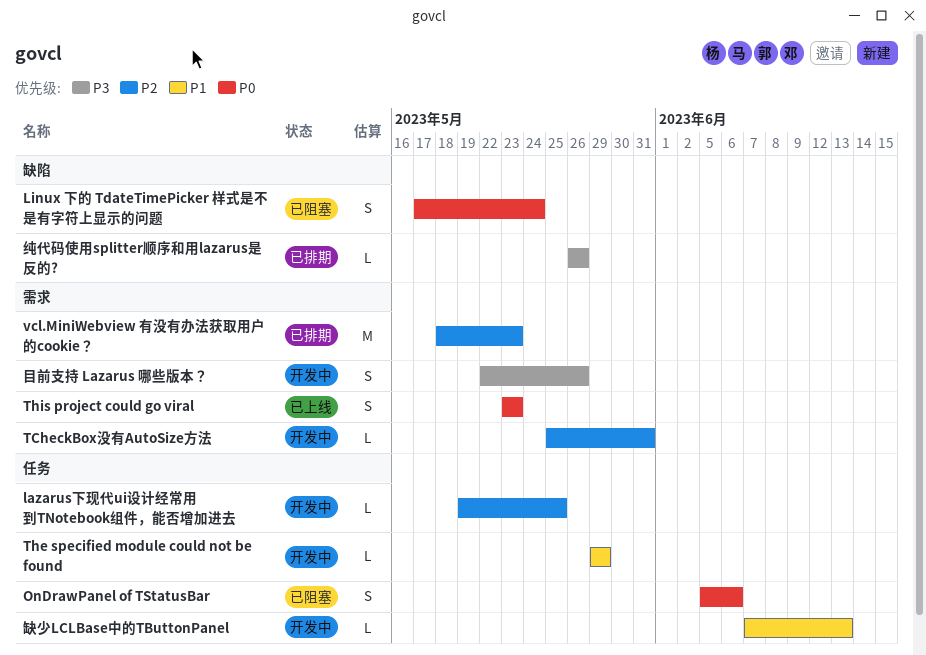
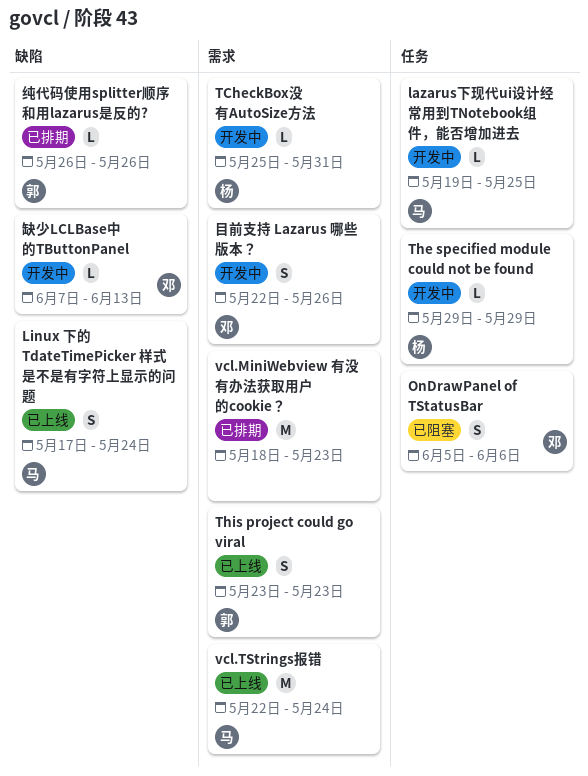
Linux 下的 TdateTimePicker 样式是不是有字符上显示的问题, status: 已阻塞 -> 已上线
vcl.TStrings报错: none -> present
缺少LCLBase中的TButtonPanel, label: 任务 -> 缺陷

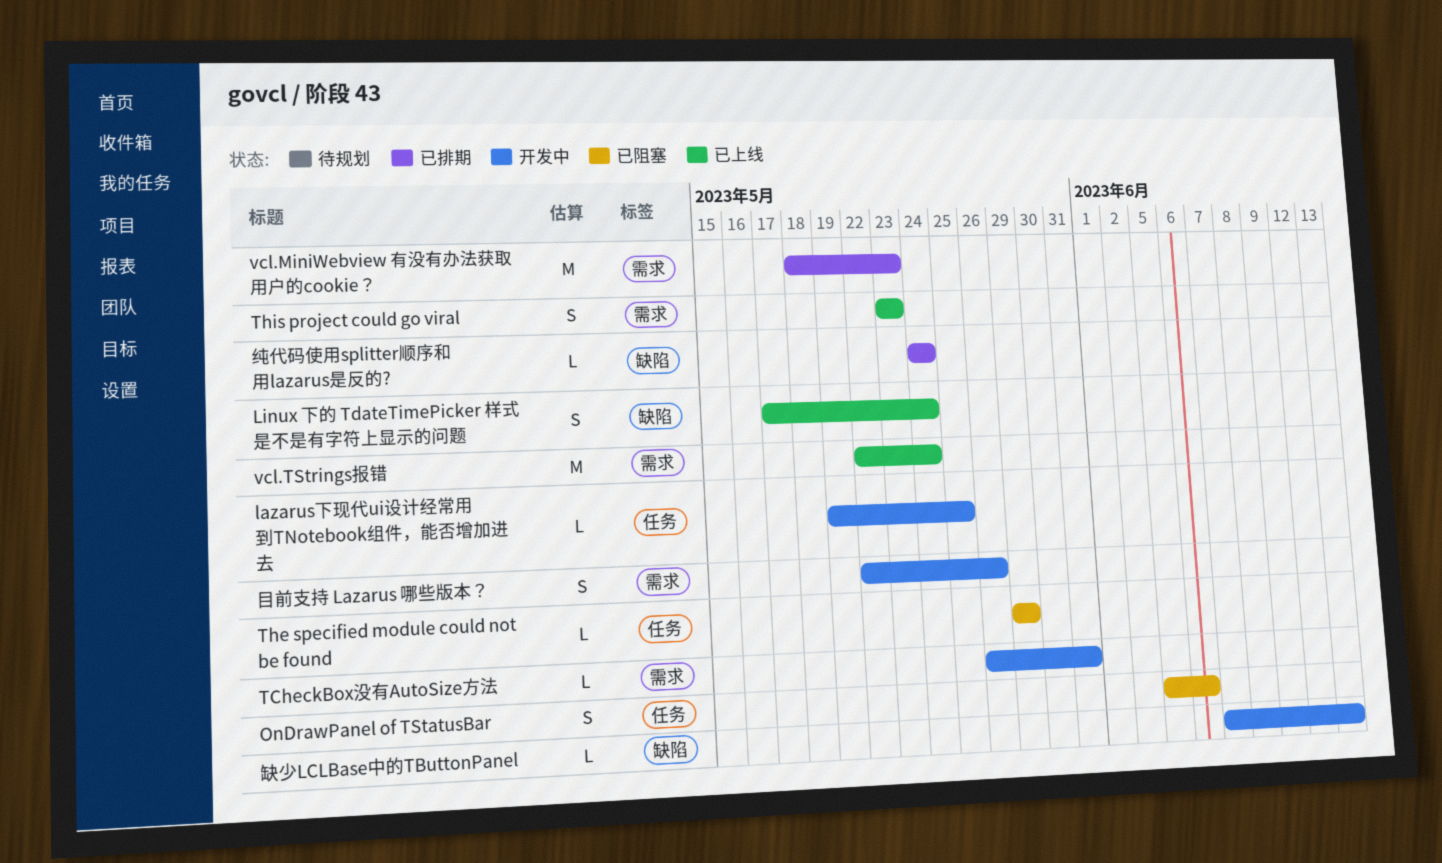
TCheckBox没有AutoSize方法, start: May 25 -> May 26
The specified module could not be found, status: 开发中 -> 已阻塞
纯代码使用splitter顺序和用lazarus是反的?, start: May 26 -> May 24
纯代码使用splitter顺序和用lazarus是反的?, due: May 26 -> May 24

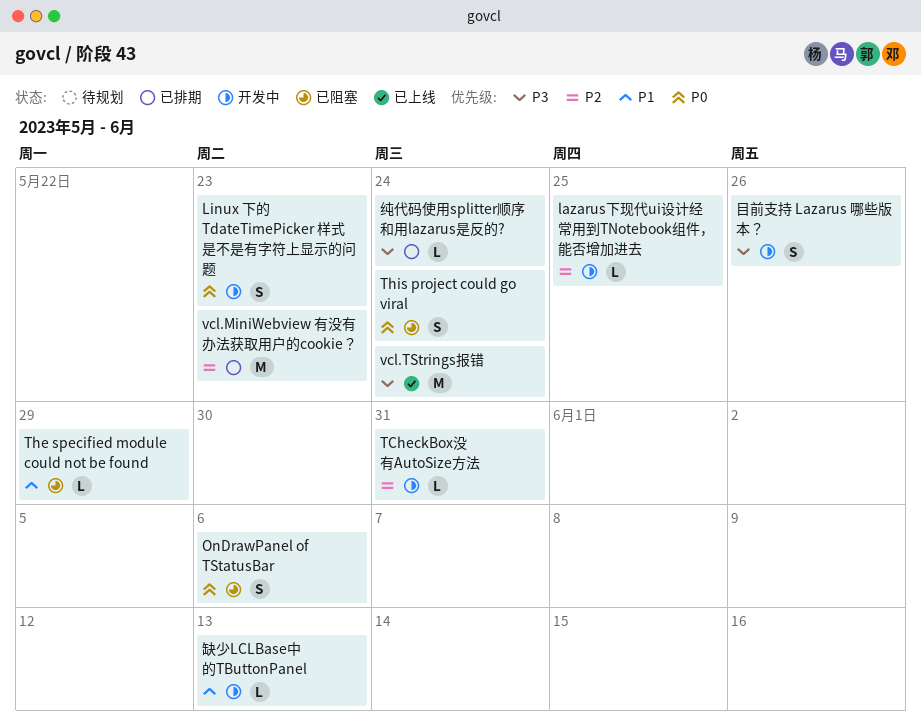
Linux 下的 TdateTimePicker 样式是不是有字符上显示的问题, status: 已上线 -> 开发中
Linux 下的 TdateTimePicker 样式是不是有字符上显示的问题, due: May 24 -> May 23
This project could go viral, status: 已上线 -> 已阻塞
This project could go viral, due: May 23 -> May 24

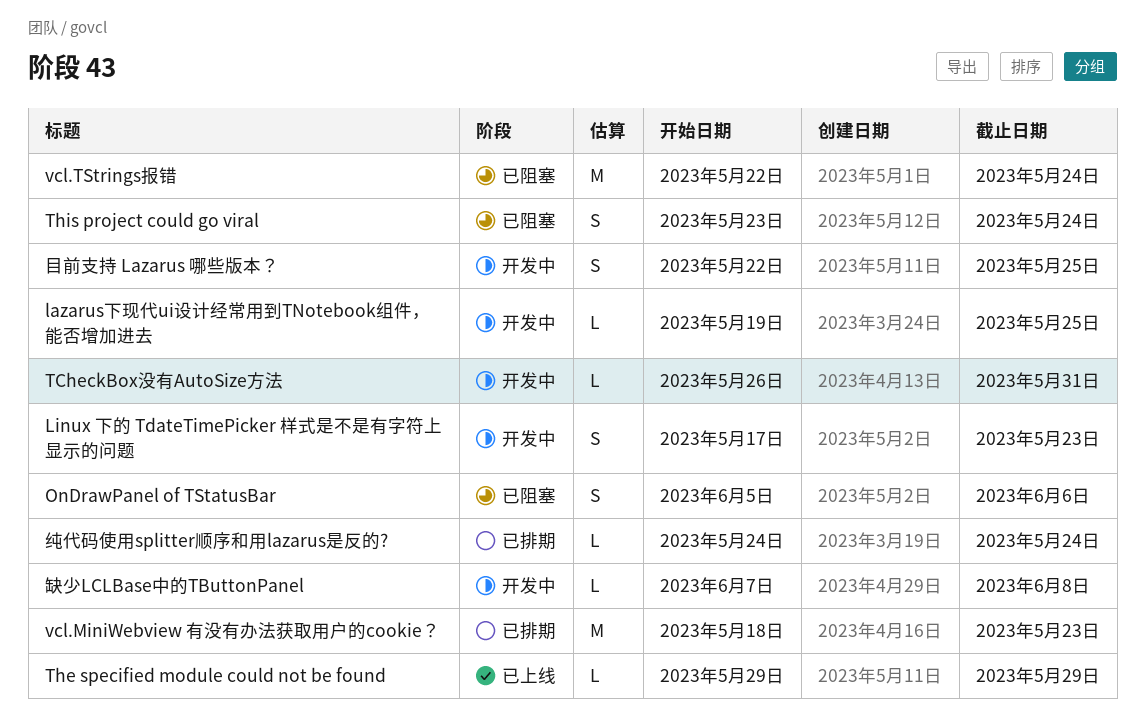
The specified module could not be found, status: 已阻塞 -> 已上线
vcl.TStrings报错, status: 已上线 -> 已阻塞
目前支持 Lazarus 哪些版本？, due: May 26 -> May 25
缺少LCLBase中的TButtonPanel, due: Jun 13 -> Jun 8

